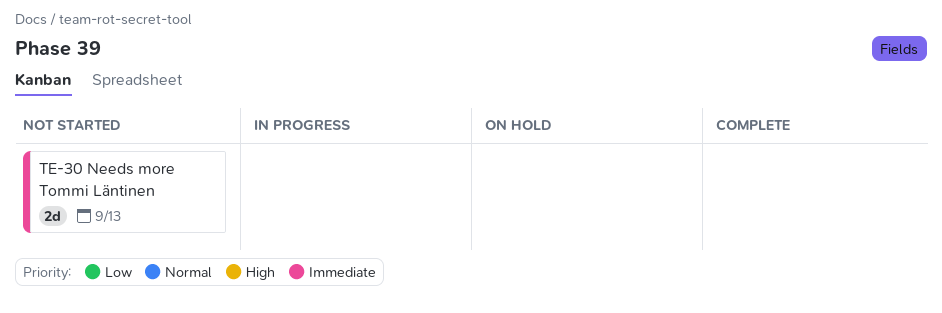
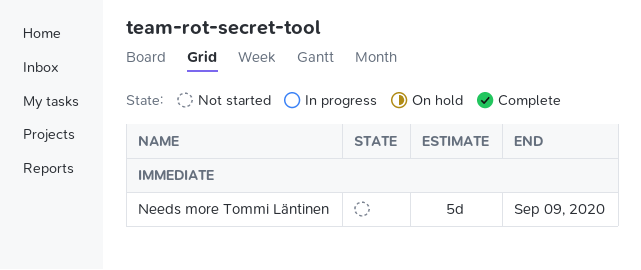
Needs more Tommi Läntinen, estimate: 2d -> 5d
Needs more Tommi Läntinen, due: Sep 13 -> Sep 9

